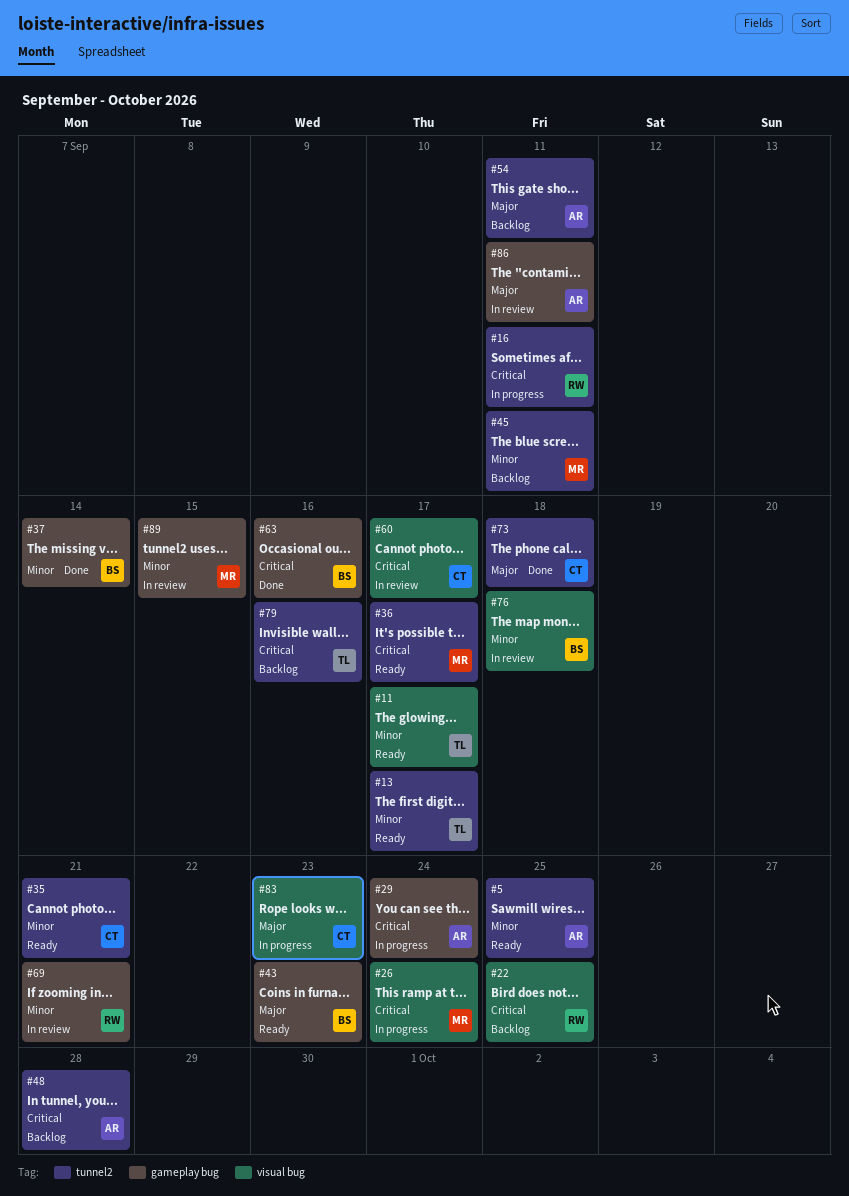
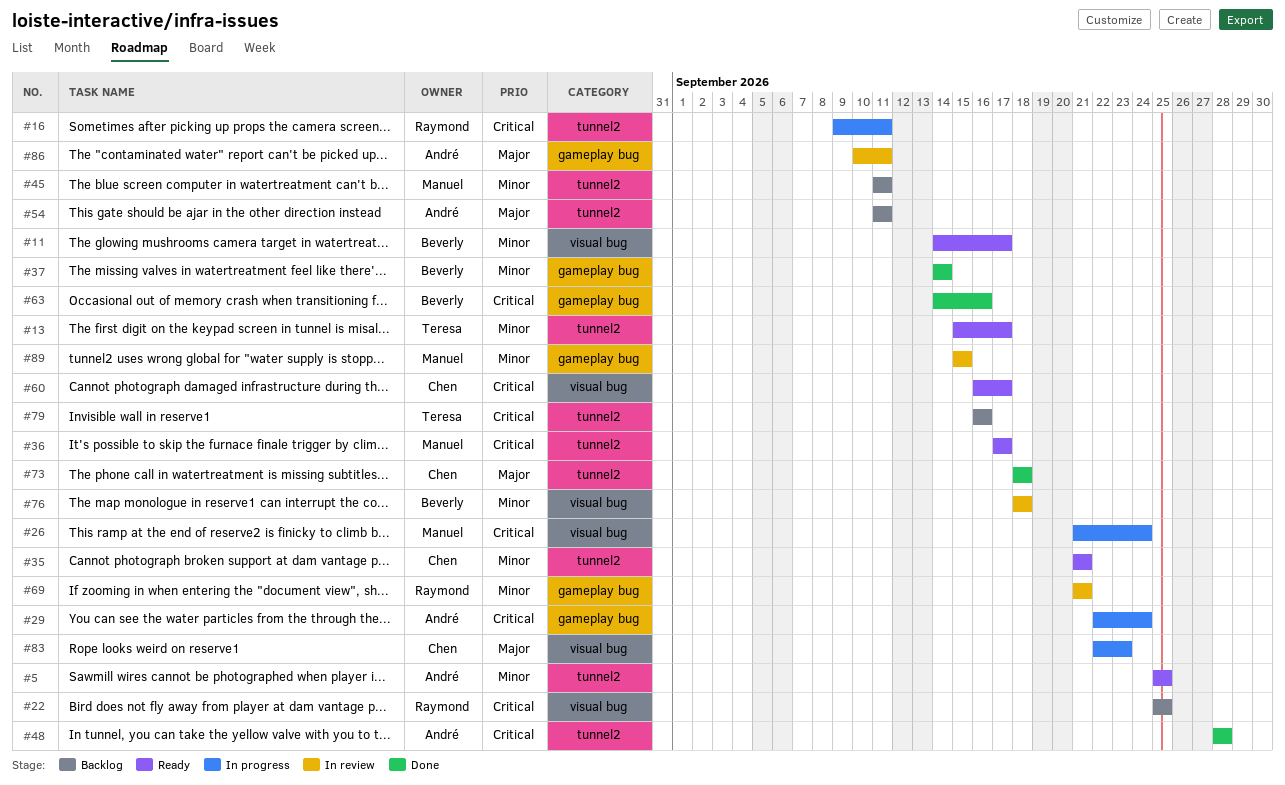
#11, owner: Teresa -> Beverly
#43: present -> none
#48, status: Backlog -> Done
#60, status: In review -> Ready

